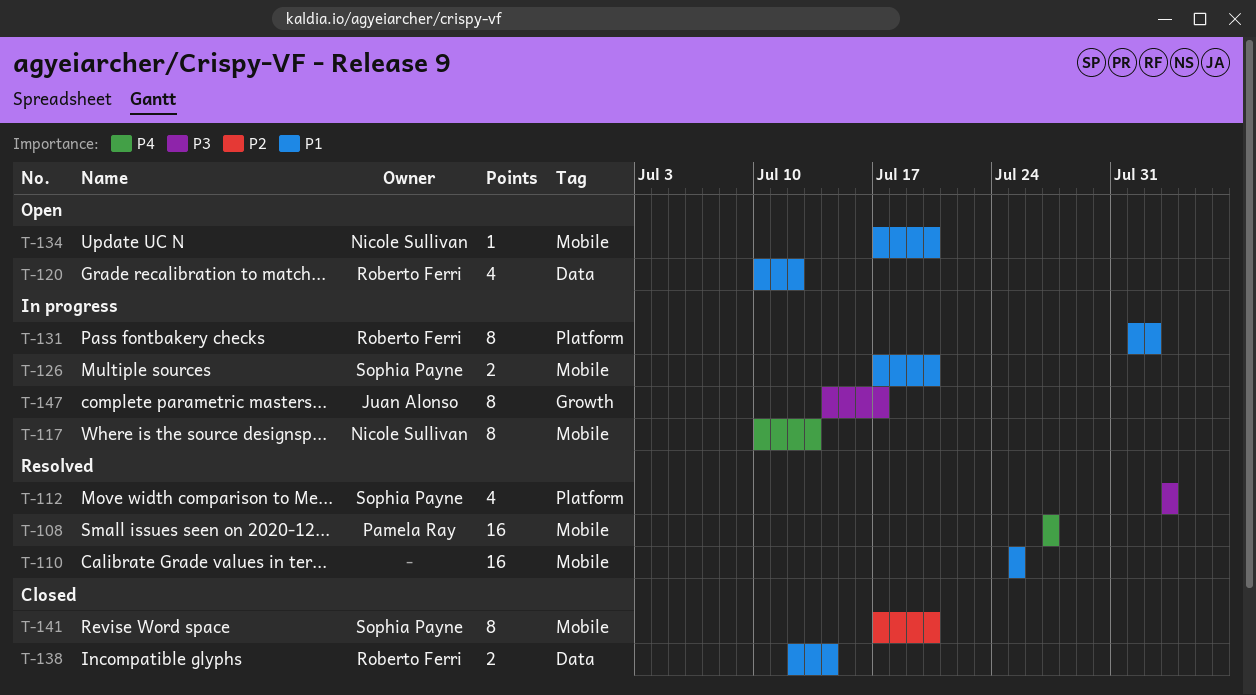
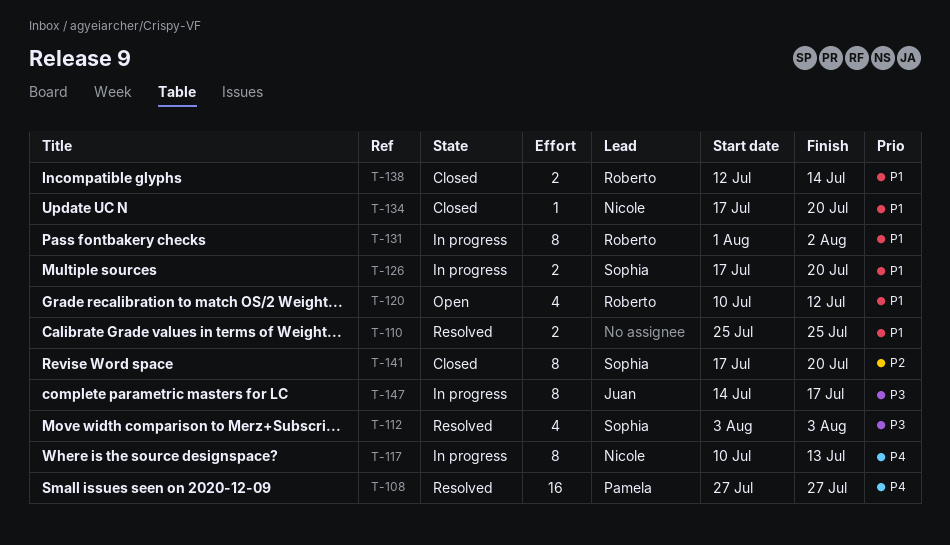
T-110, estimate: 16 -> 2
T-134, status: Open -> Closed

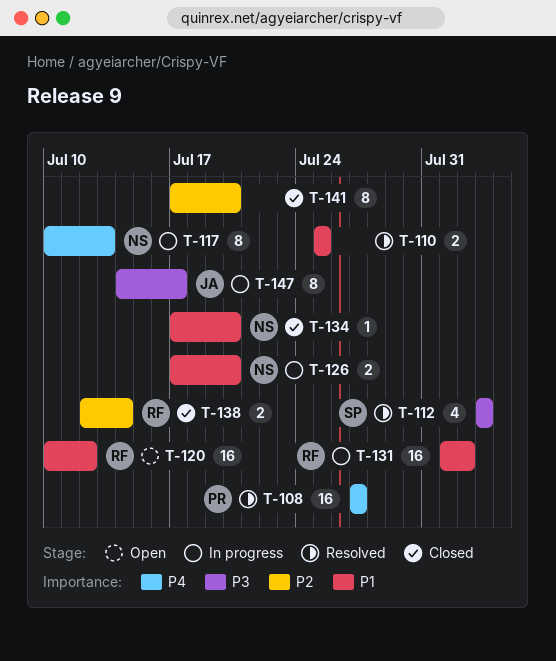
T-120, estimate: 4 -> 16
T-126, owner: Sophia -> Nicole
T-131, estimate: 8 -> 16
T-138, priority: P1 -> P2
T-141, owner: Sophia -> none

